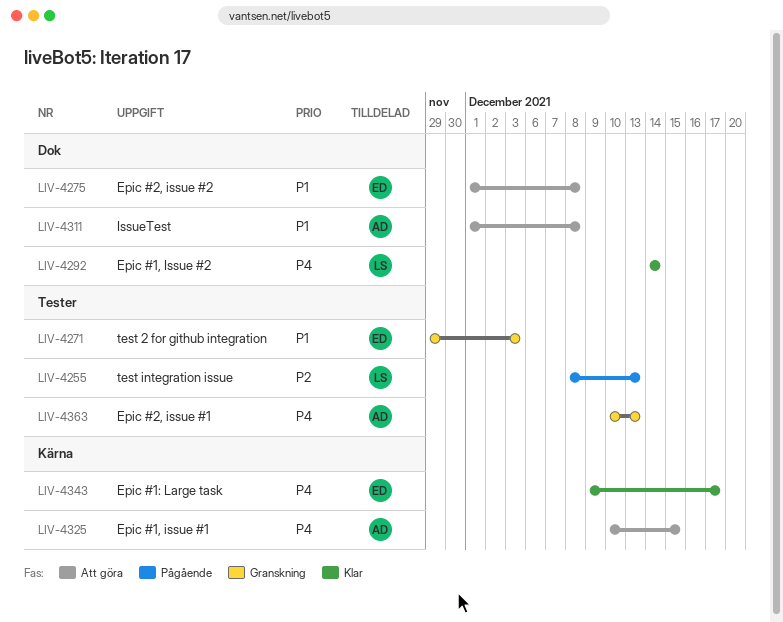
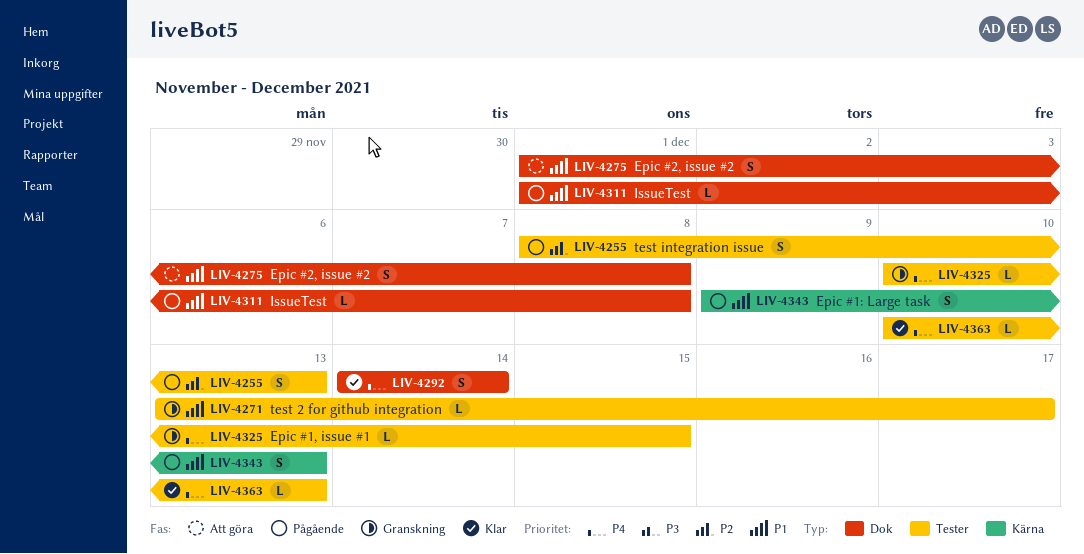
LIV-4271, start: Nov 29 -> Dec 13
LIV-4271, due: Dec 3 -> Dec 17
LIV-4311, status: Att göra -> Pågående
LIV-4325, status: Att göra -> Granskning
LIV-4325, label: Kärna -> Tester
LIV-4343, status: Klar -> Pågående
LIV-4343, priority: P4 -> P1
LIV-4343, due: Dec 17 -> Dec 13
LIV-4363, status: Granskning -> Klar

